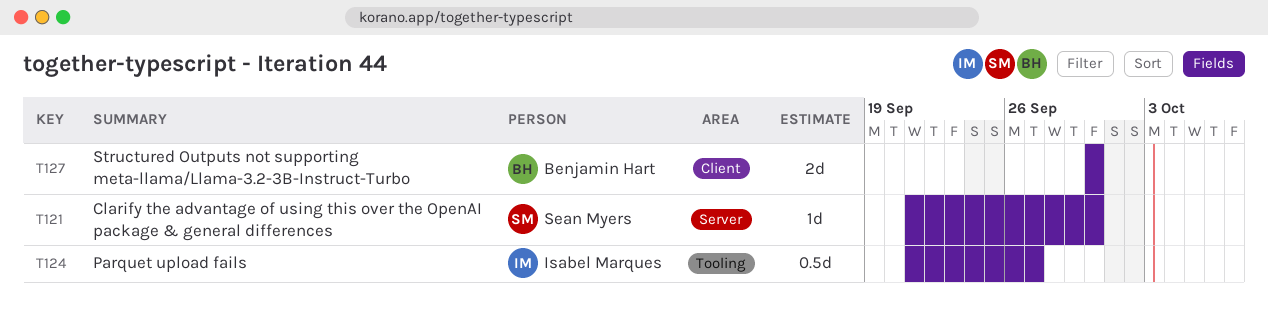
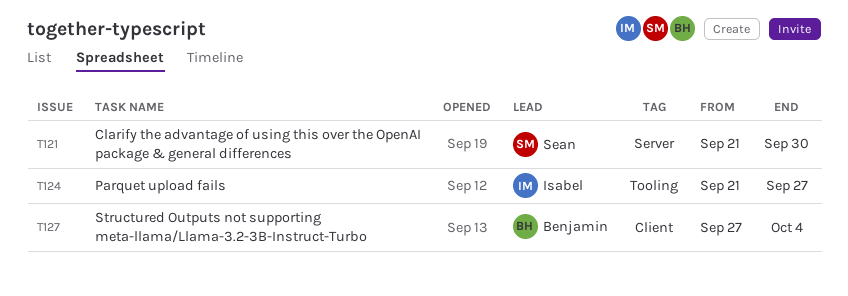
T127, start: Sep 30 -> Sep 27
T127, due: Sep 30 -> Oct 4

